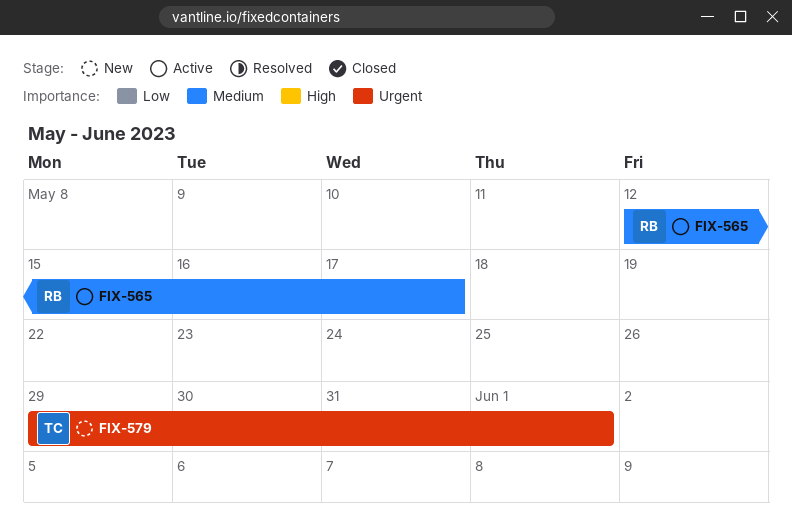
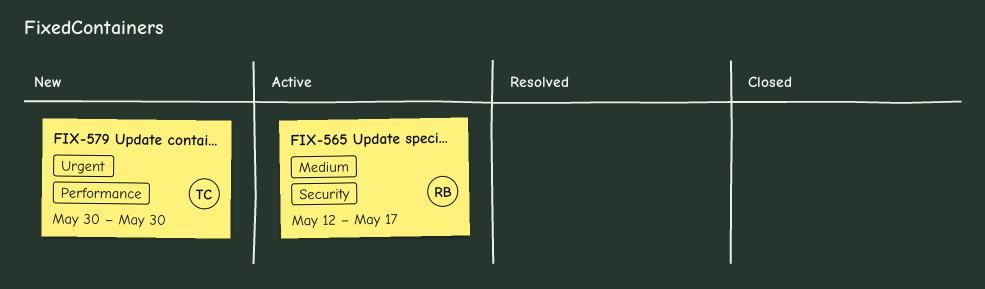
FIX-579, start: May 29 -> May 30
FIX-579, due: Jun 1 -> May 30

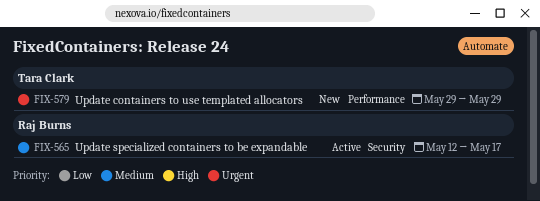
FIX-579, start: May 30 -> May 29
FIX-579, due: May 30 -> May 29

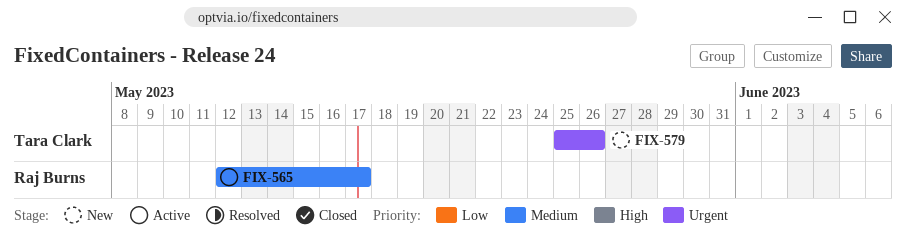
FIX-579, start: May 29 -> May 25
FIX-579, due: May 29 -> May 26

